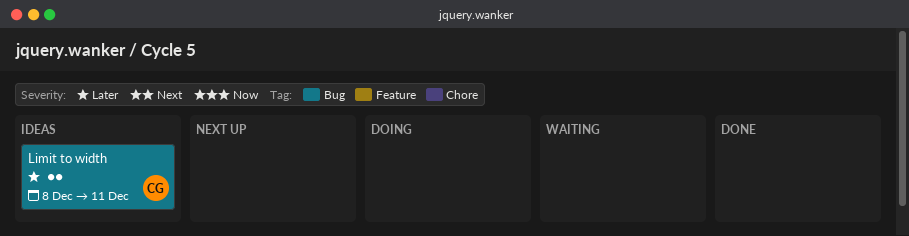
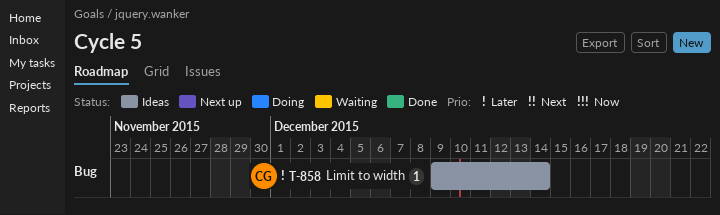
Limit to width, estimate: 2 -> 1
Limit to width, start: Dec 8 -> Dec 9
Limit to width, due: Dec 11 -> Dec 14

